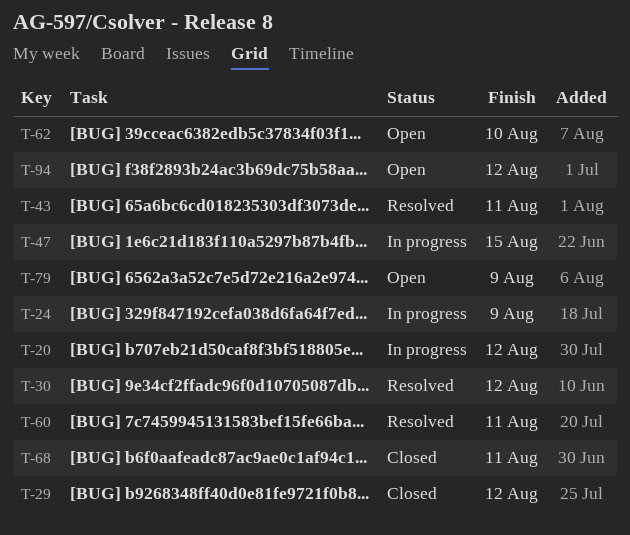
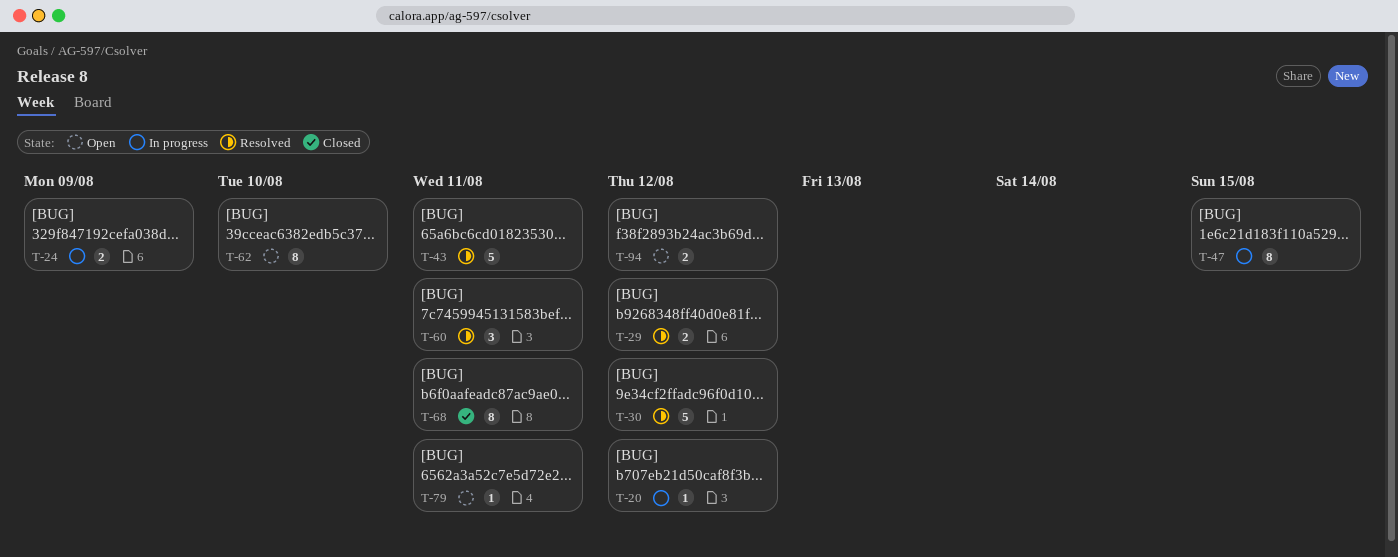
T-29, status: Closed -> Resolved
T-79, due: Aug 9 -> Aug 11

